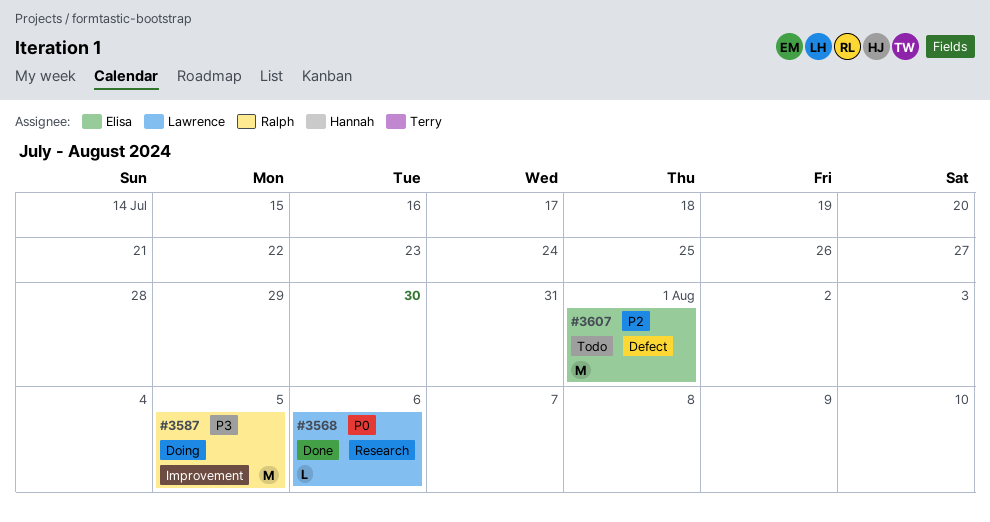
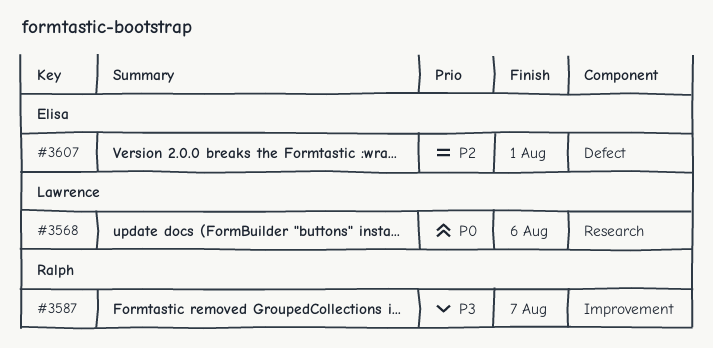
#3587, due: Aug 5 -> Aug 7

